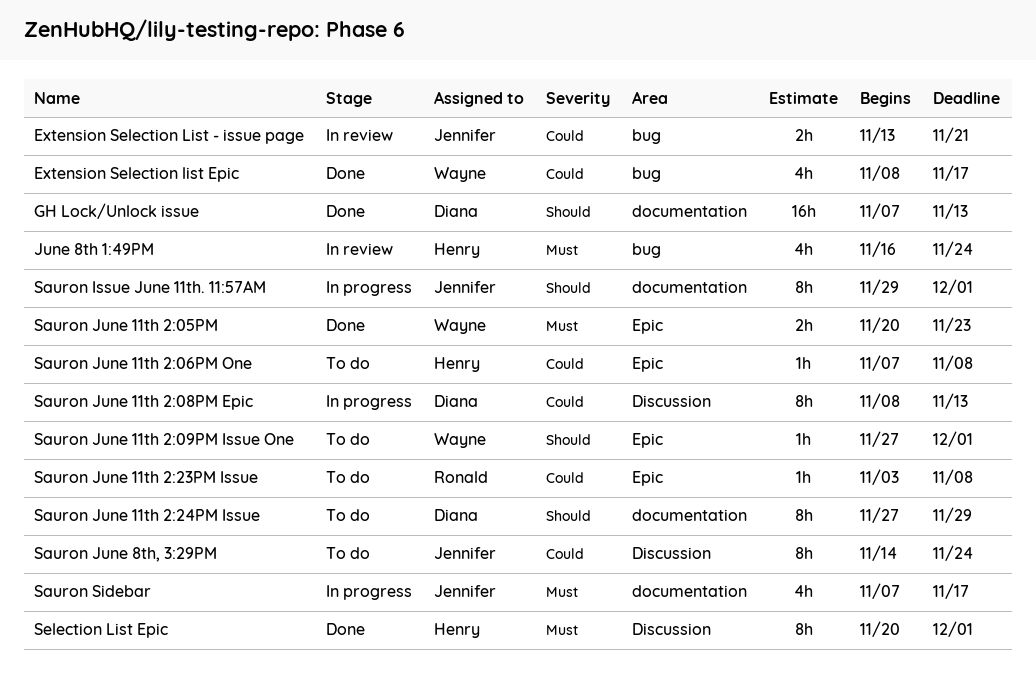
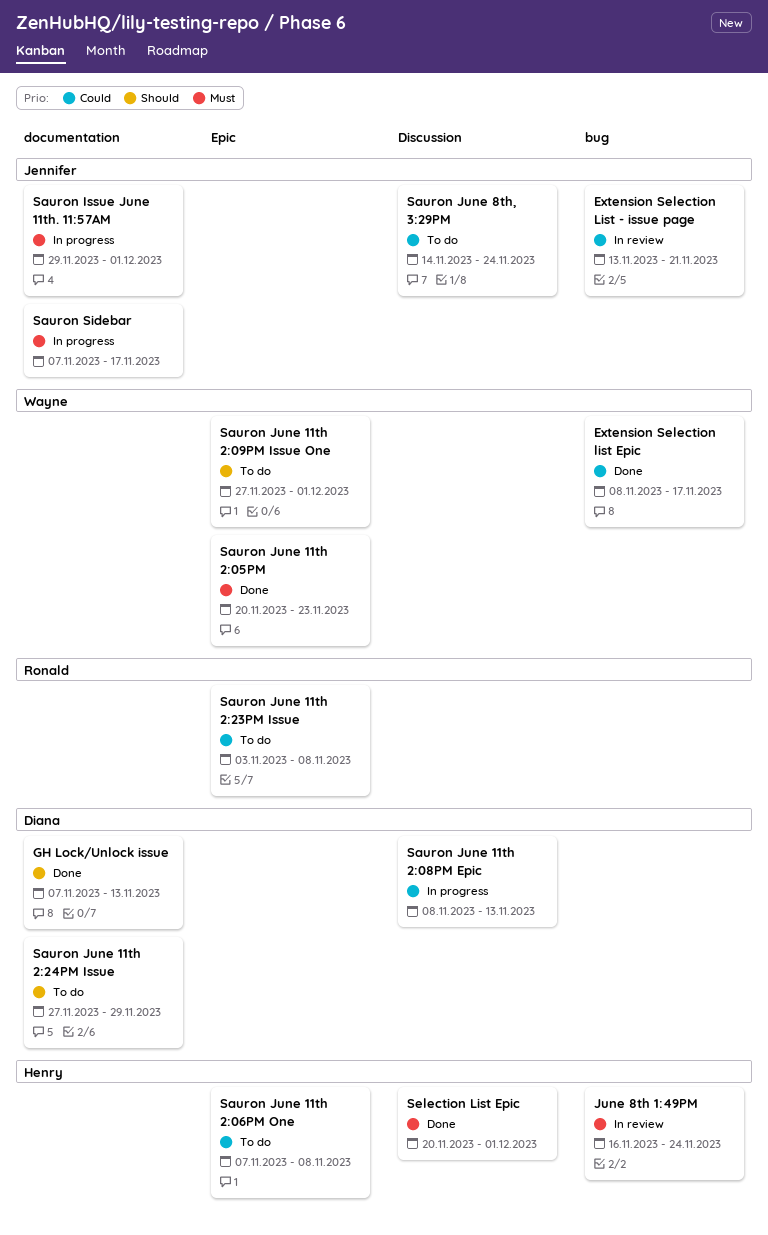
Sauron Issue June 11th. 11:57AM, priority: Should -> Must

